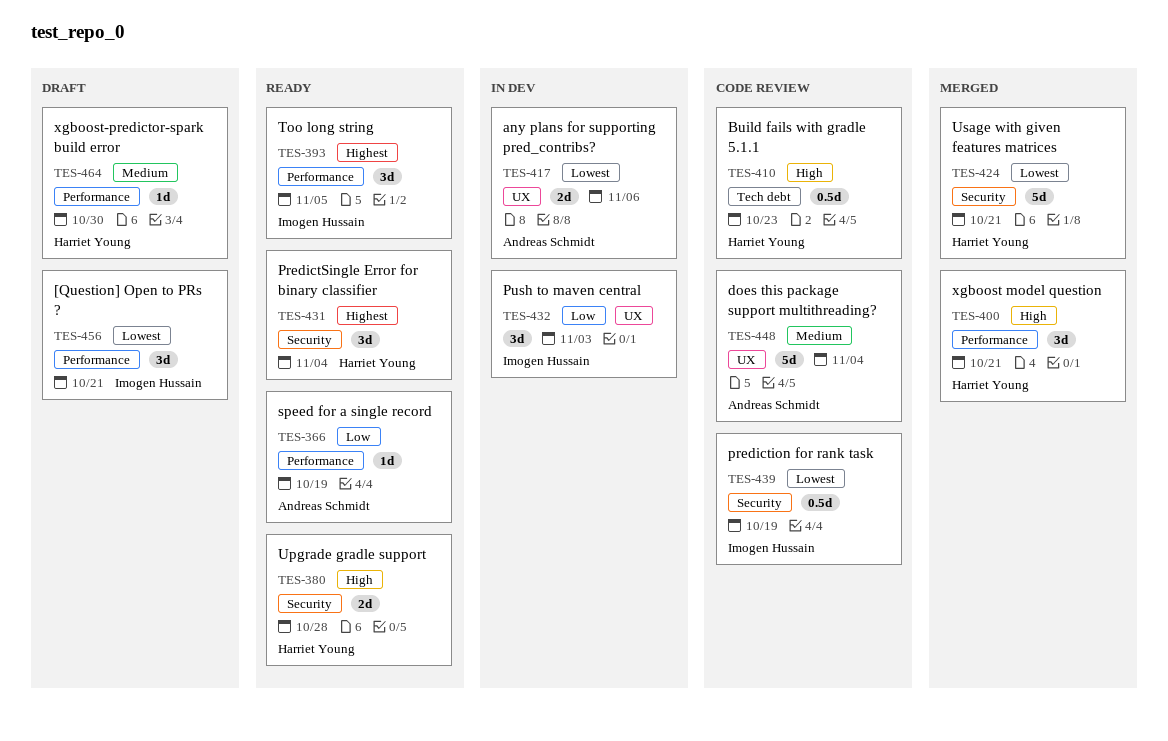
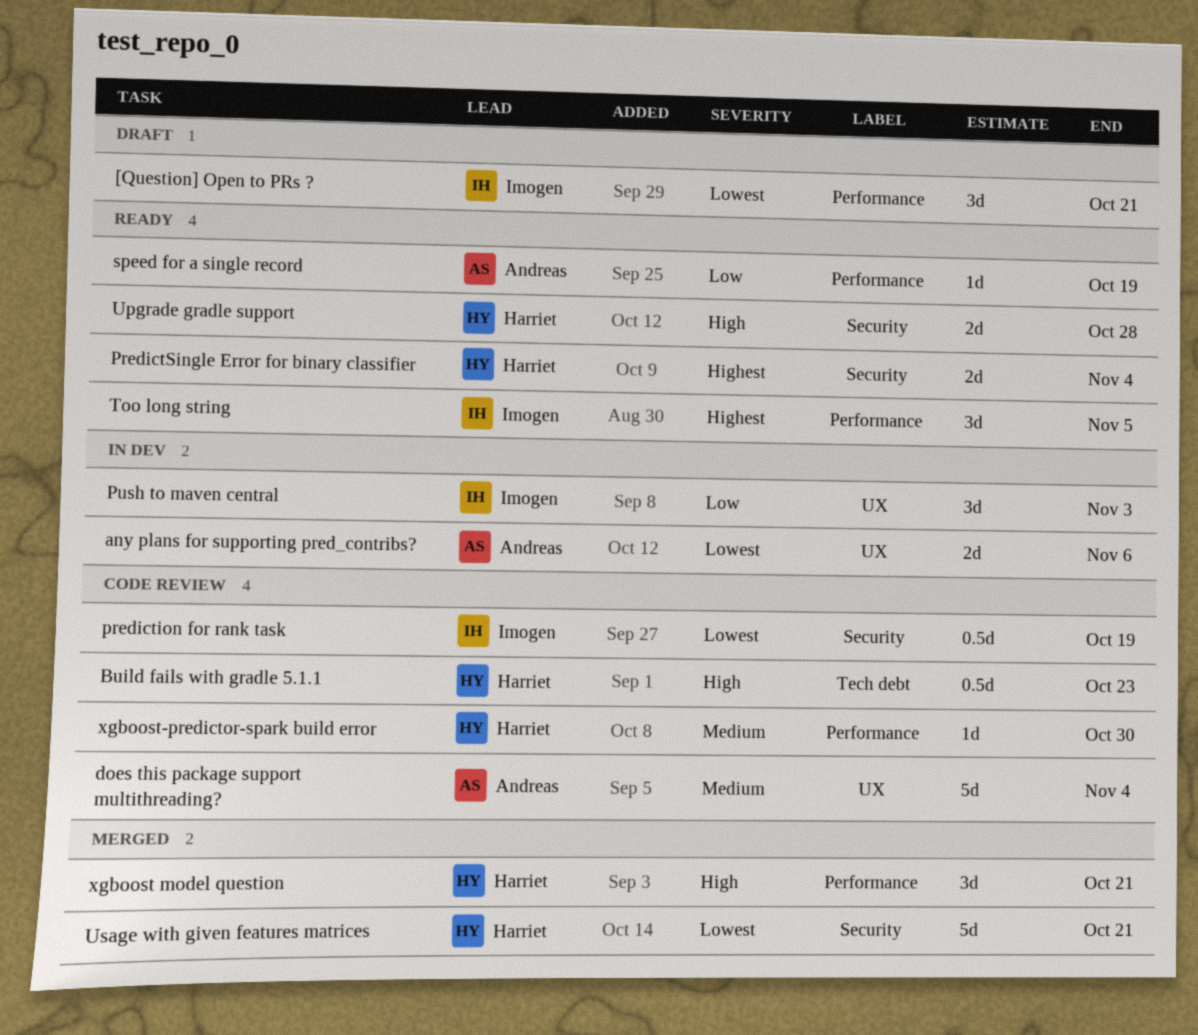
PredictSingle Error for binary classifier, estimate: 3d -> 2d
xgboost-predictor-spark build error, status: Draft -> Code review

